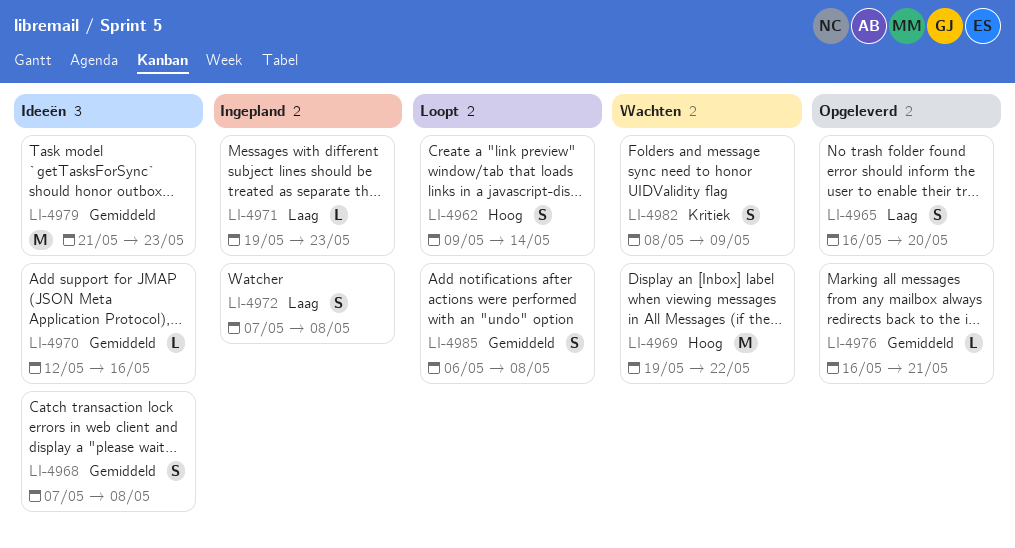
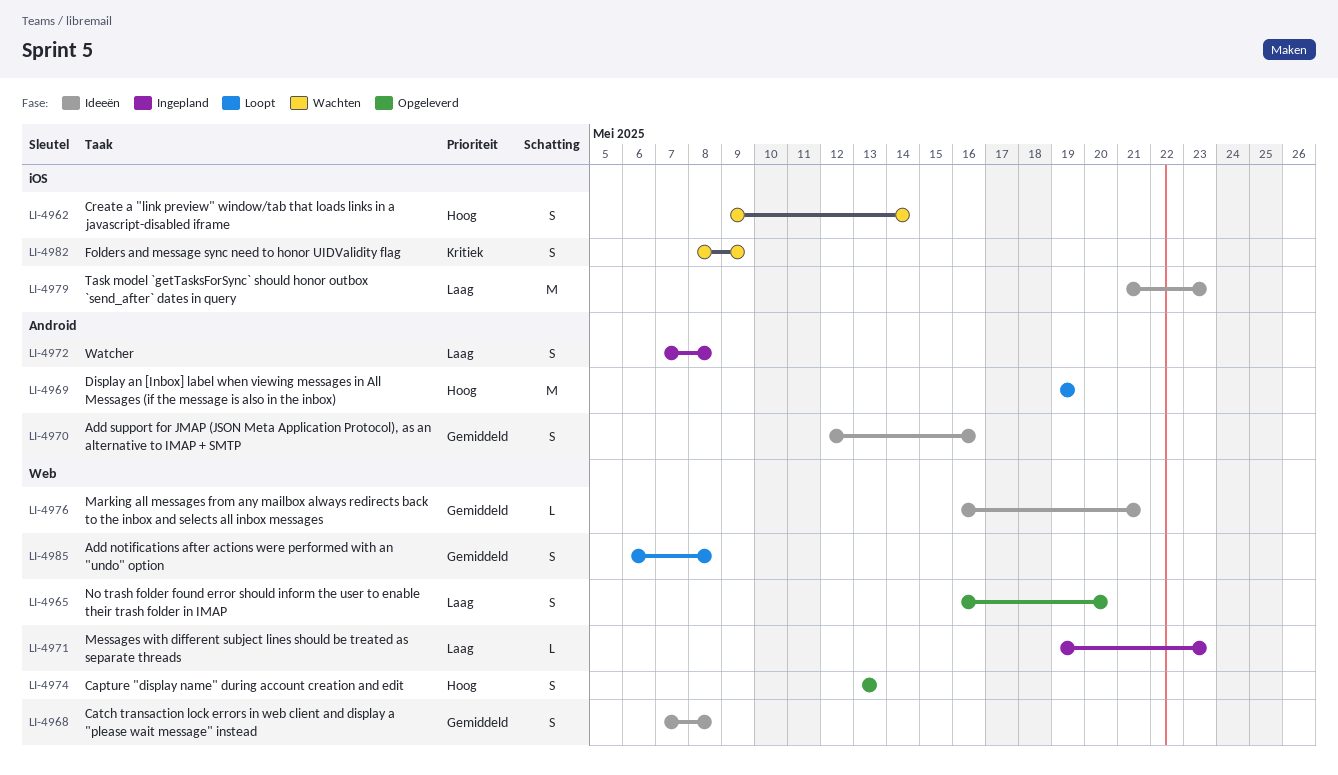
LI-4962, status: Loopt -> Wachten
LI-4969, status: Wachten -> Loopt
LI-4969, due: May 22 -> May 19
LI-4970, estimate: L -> S
LI-4974: none -> present
LI-4976, status: Opgeleverd -> Ideeën
LI-4979, priority: Gemiddeld -> Laag

